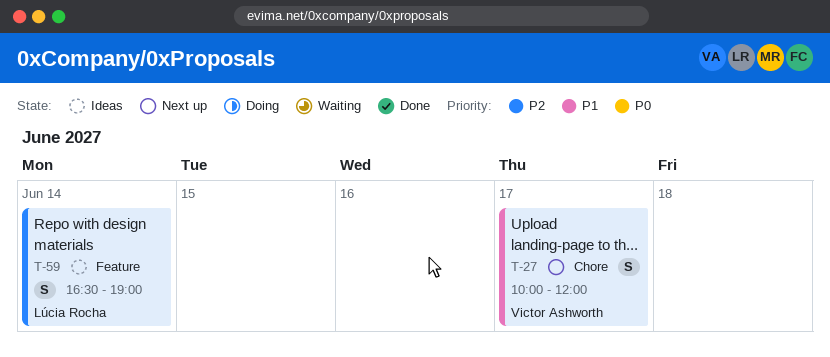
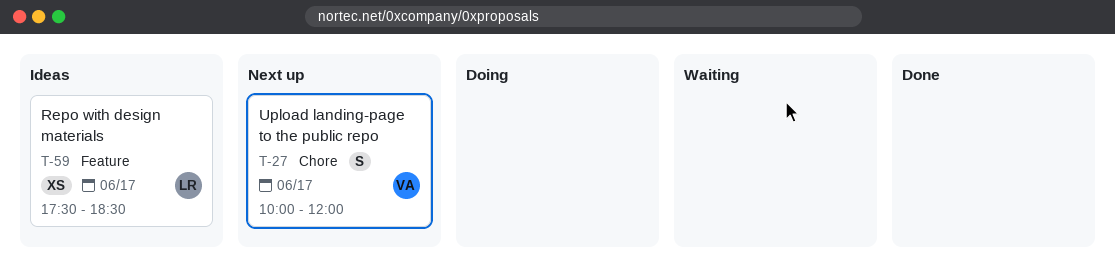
T-59, estimate: S -> XS
T-59, day: Jun 14 -> Jun 17
T-59, begins: 16:30 -> 17:30
T-59, ends: 19:00 -> 18:30

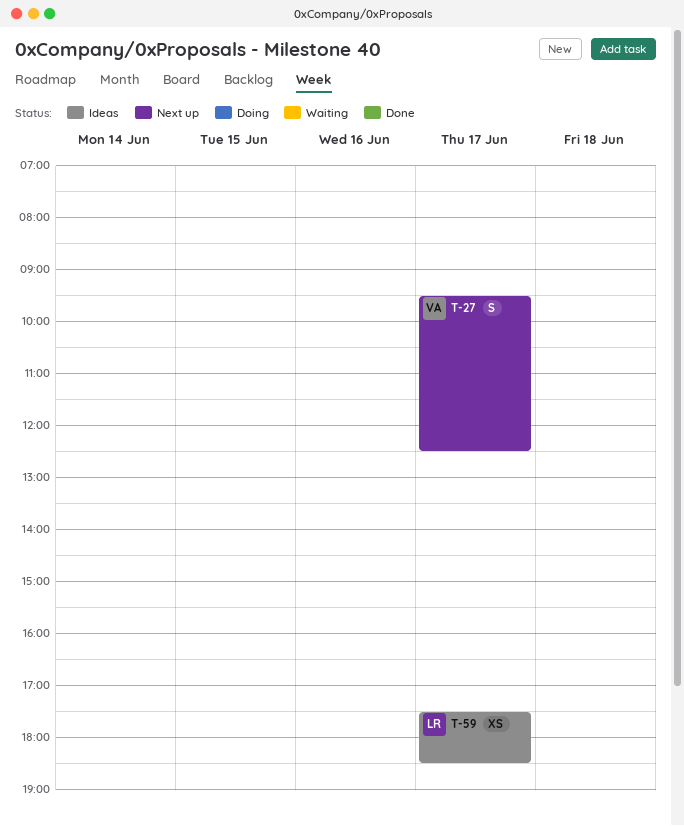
T-27, begins: 10:00 -> 09:30
T-27, ends: 12:00 -> 12:30

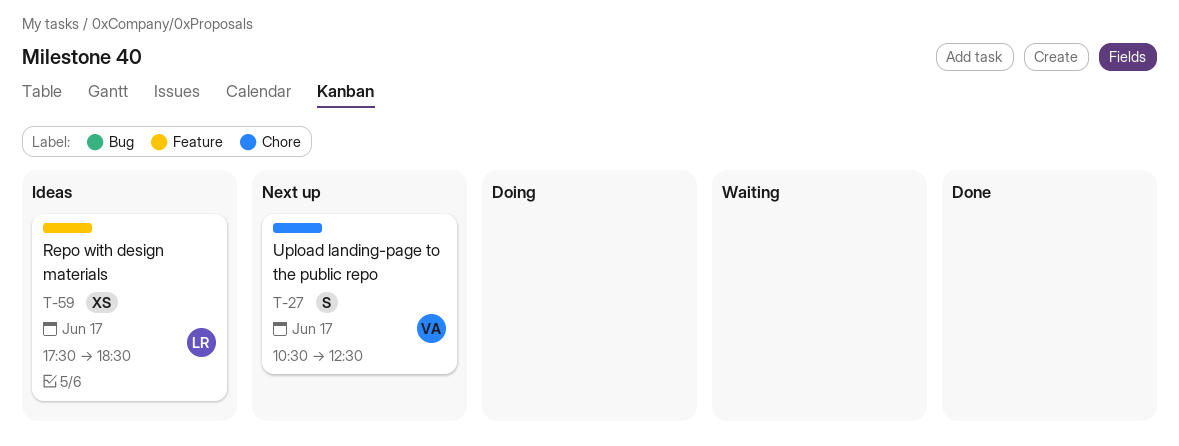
T-27, begins: 09:30 -> 10:30

